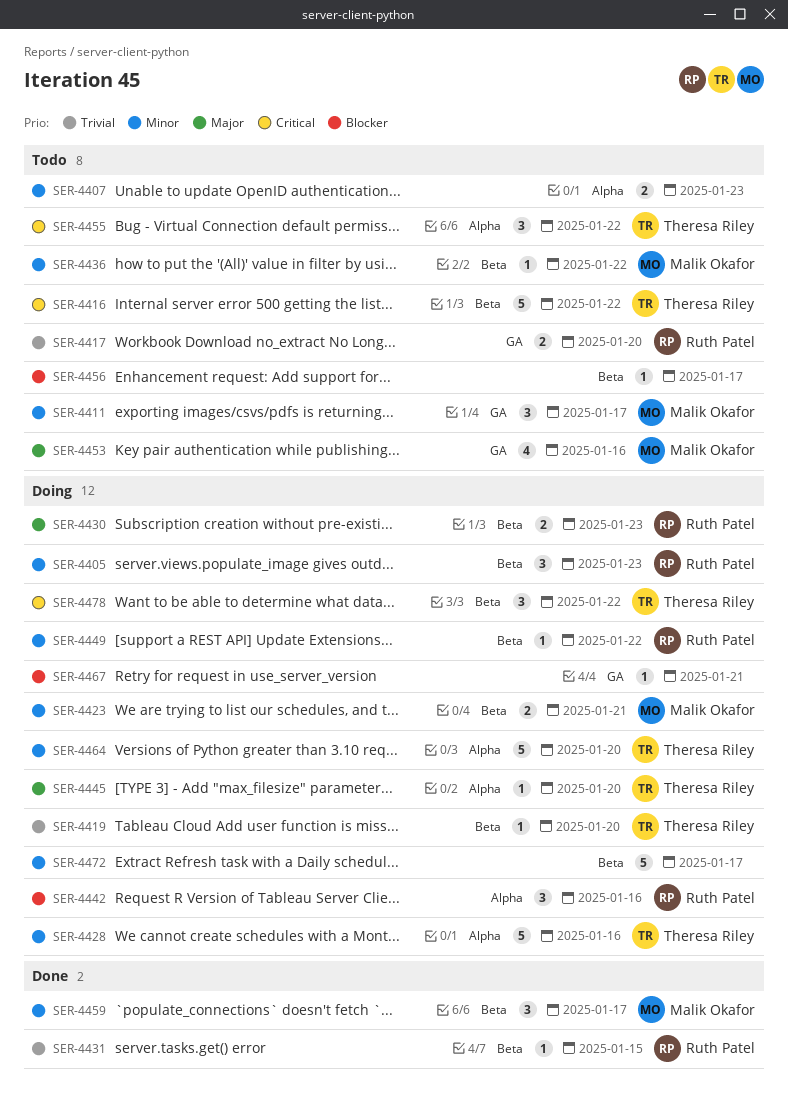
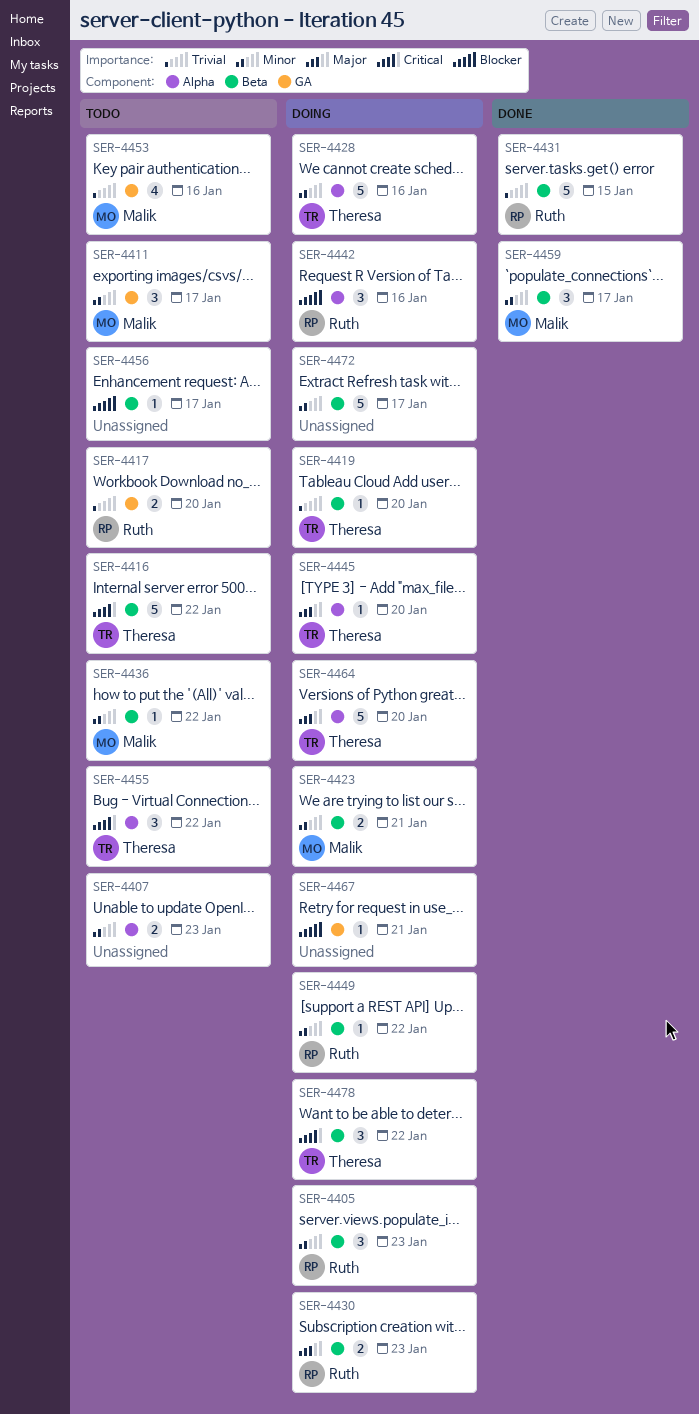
SER-4431, estimate: 1 -> 5
SER-4453, priority: Major -> Trivial
SER-4464, priority: Minor -> Major

